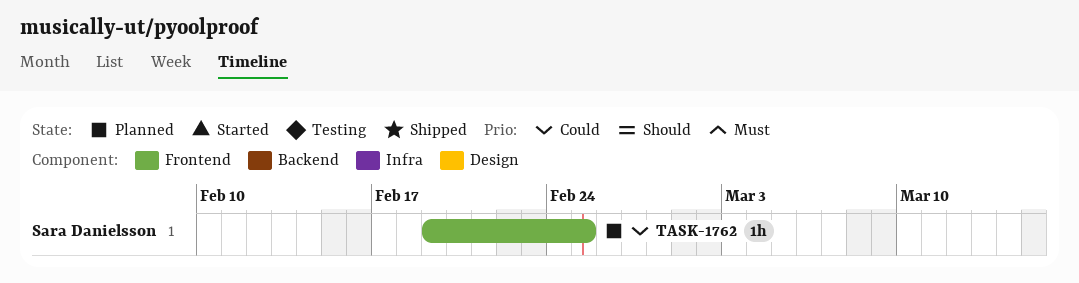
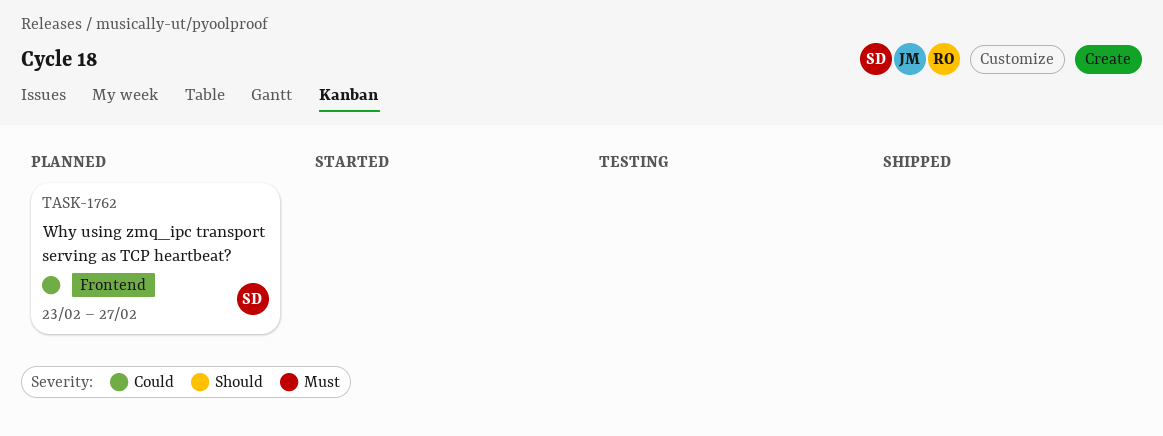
TASK-1762, start: Feb 19 -> Feb 23
TASK-1762, due: Feb 25 -> Feb 27

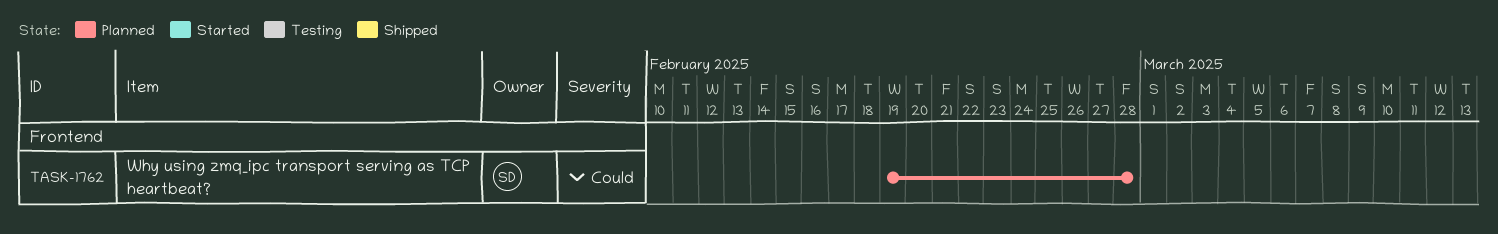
TASK-1762, start: Feb 23 -> Feb 19
TASK-1762, due: Feb 27 -> Feb 28

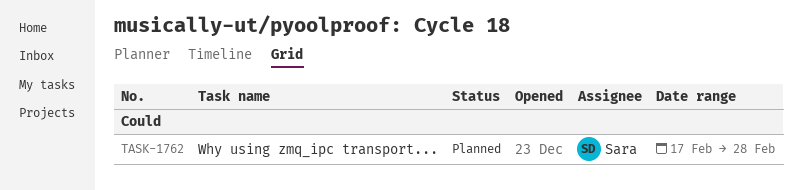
TASK-1762, start: Feb 19 -> Feb 17

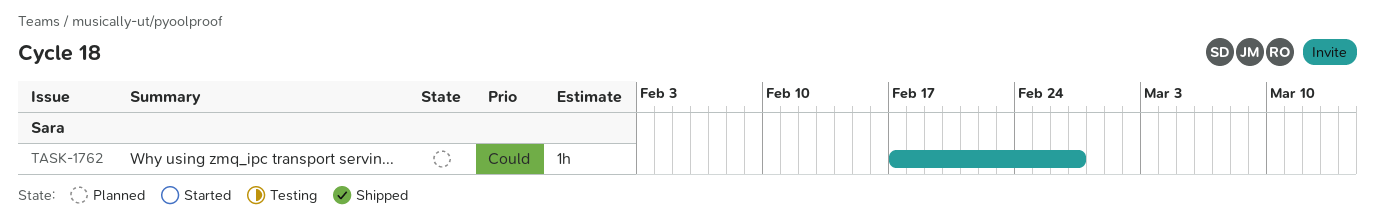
TASK-1762, due: Feb 28 -> Feb 27

